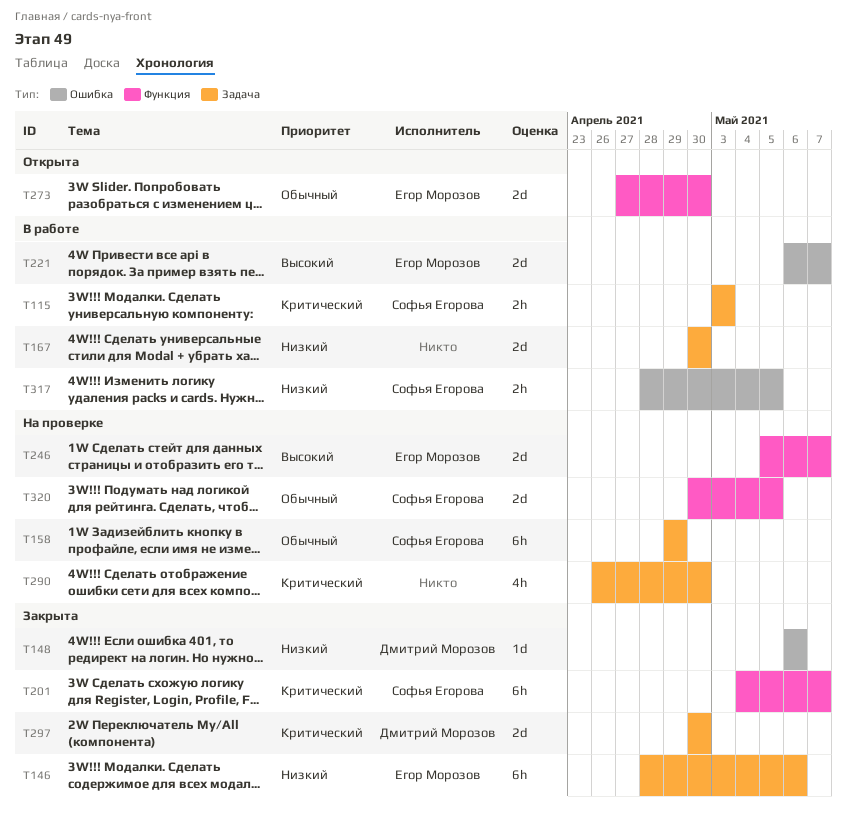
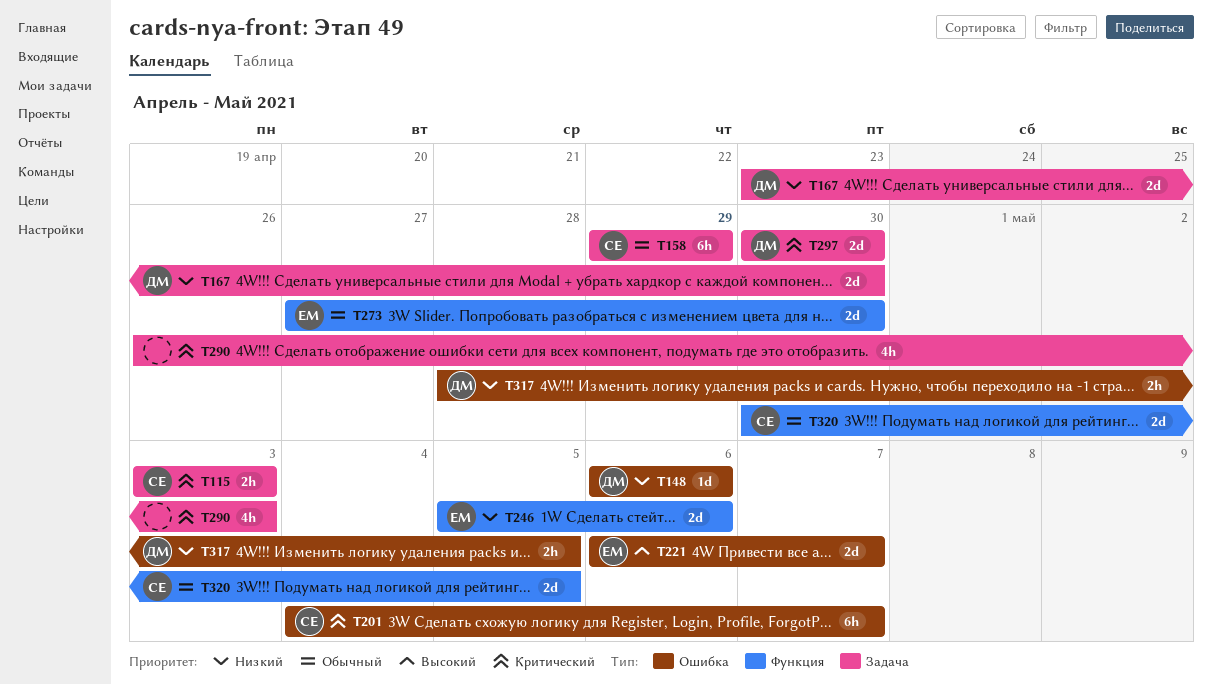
T146: present -> none
T167, owner: none -> Дмитрий Морозов
T167, start: Apr 30 -> Apr 23
T201, label: Функция -> Ошибка
T246, priority: Высокий -> Низкий
T246, due: May 7 -> May 6
T290, due: Apr 30 -> May 3
T317, owner: Софья Егорова -> Дмитрий Морозов

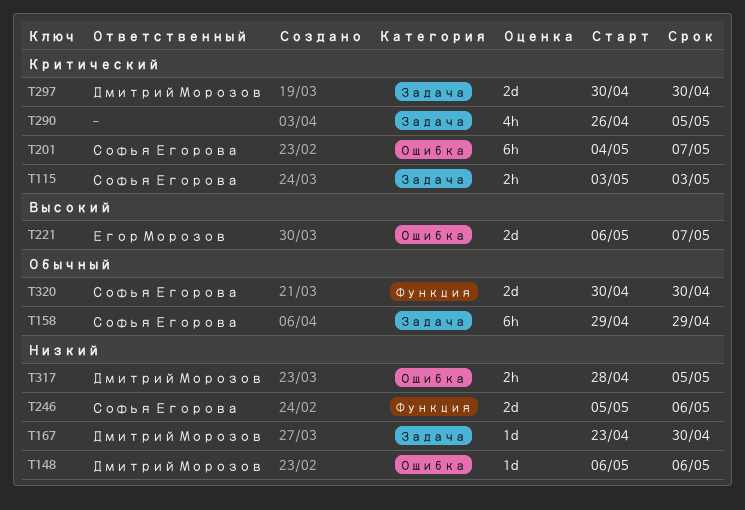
T167, estimate: 2d -> 1d
T246, owner: Егор Морозов -> Софья Егорова
T273: present -> none
T290, due: May 3 -> May 5
T320, due: May 5 -> Apr 30

